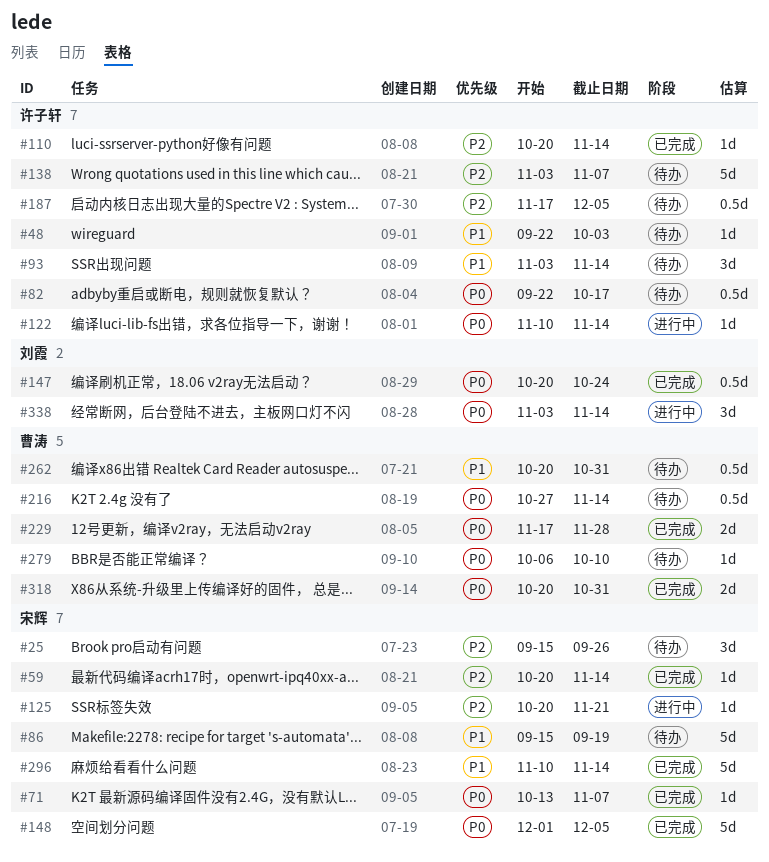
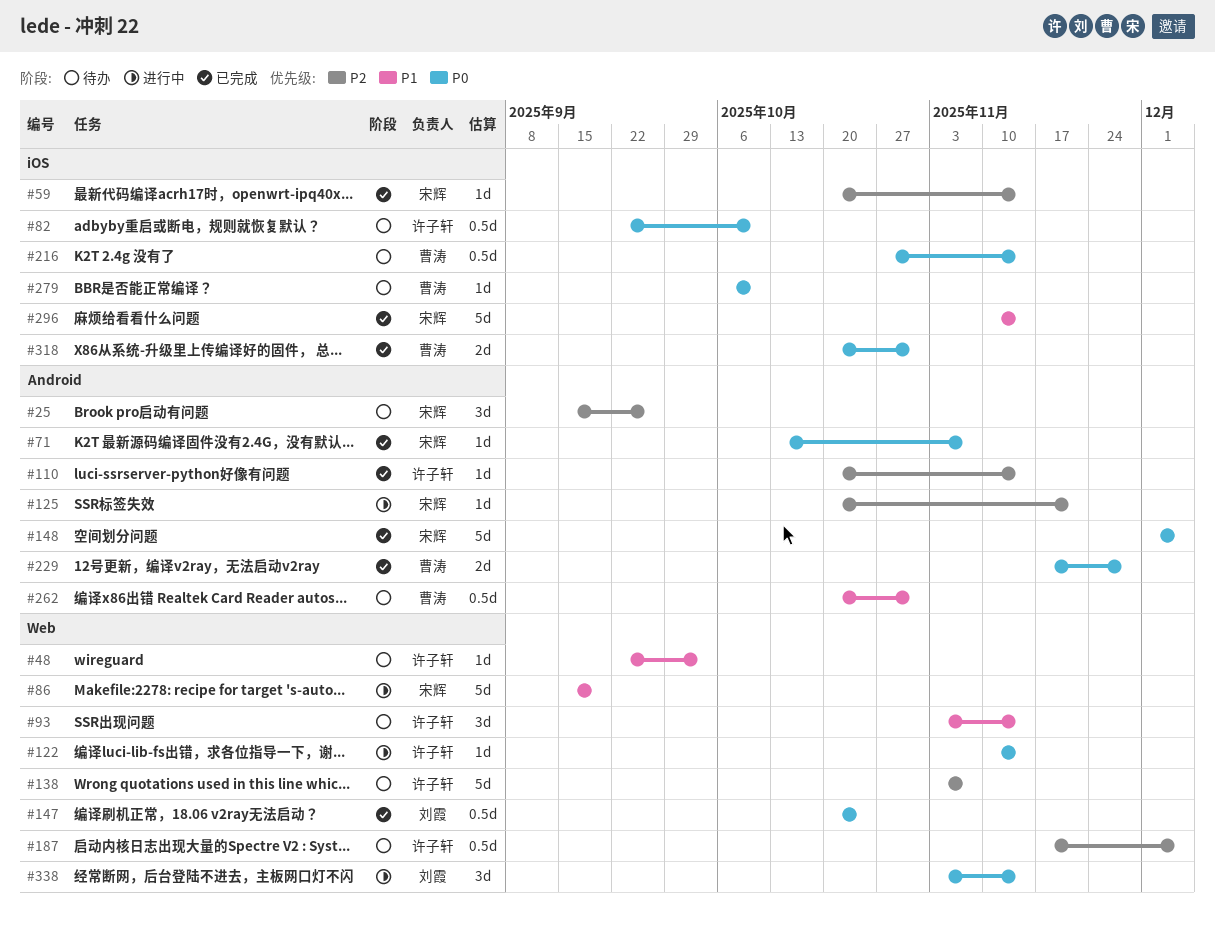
#82, due: Oct 17 -> Oct 10
#86, status: 待办 -> 进行中

